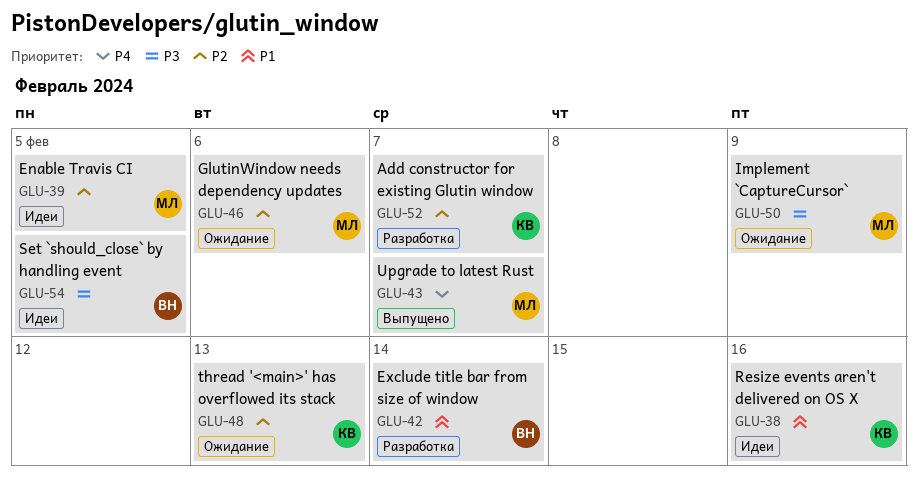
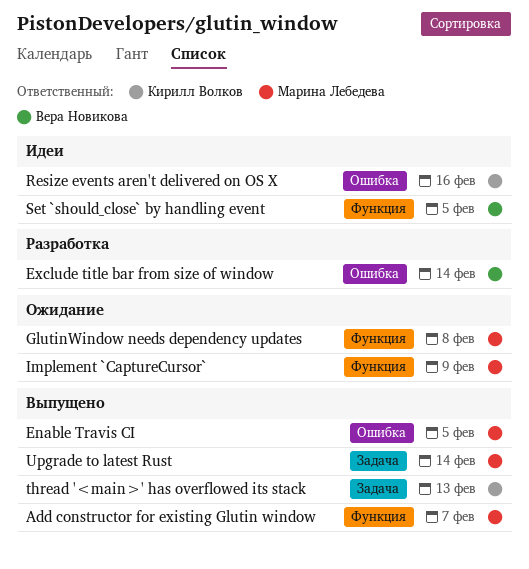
Add constructor for existing Glutin window, status: Разработка -> Выпущено
Add constructor for existing Glutin window, owner: Кирилл Волков -> Марина Лебедева
Enable Travis CI, status: Идеи -> Выпущено
GlutinWindow needs dependency updates, due: Feb 6 -> Feb 8
thread '<main>' has overflowed its stack, status: Ожидание -> Выпущено
Upgrade to latest Rust, due: Feb 7 -> Feb 14

